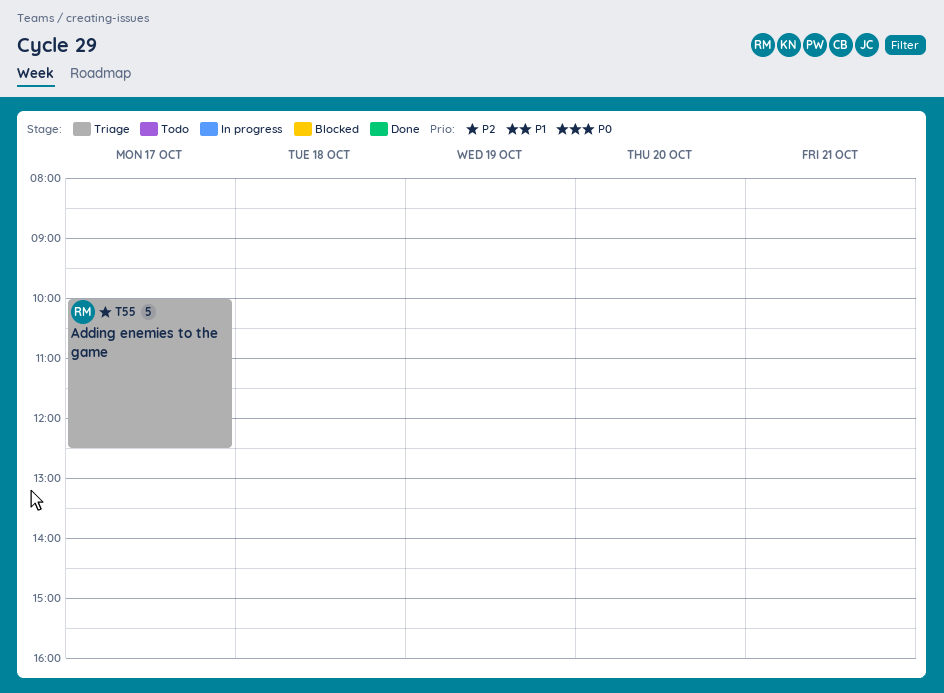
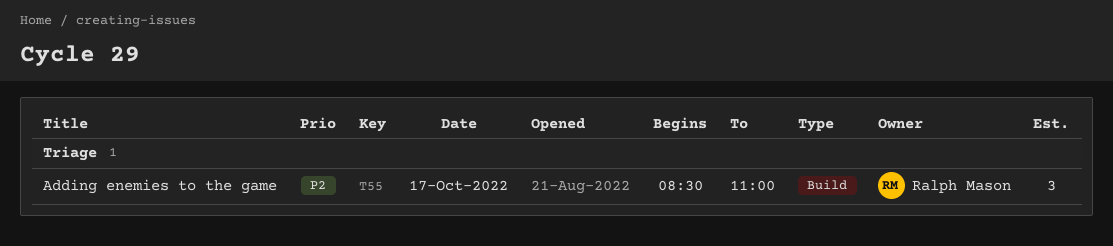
T55, estimate: 5 -> 3
T55, begins: 10:00 -> 08:30
T55, ends: 12:30 -> 11:00

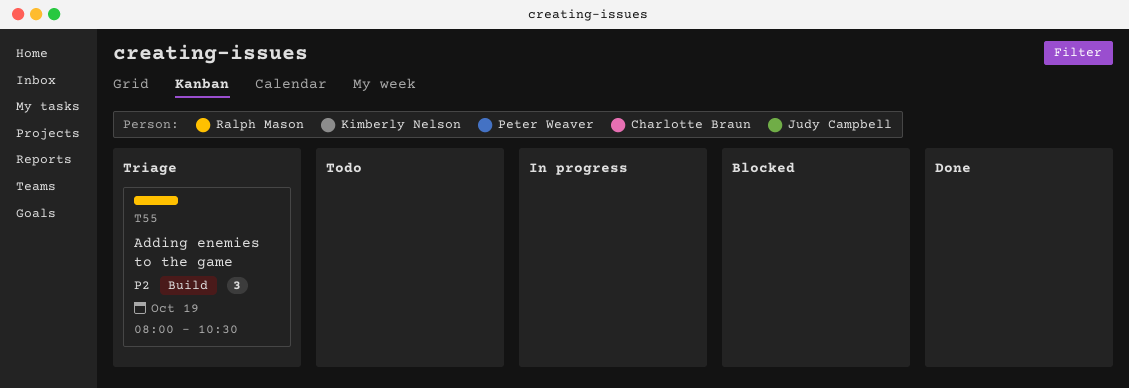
T55, day: Oct 17 -> Oct 19
T55, begins: 08:30 -> 08:00
T55, ends: 11:00 -> 10:30

